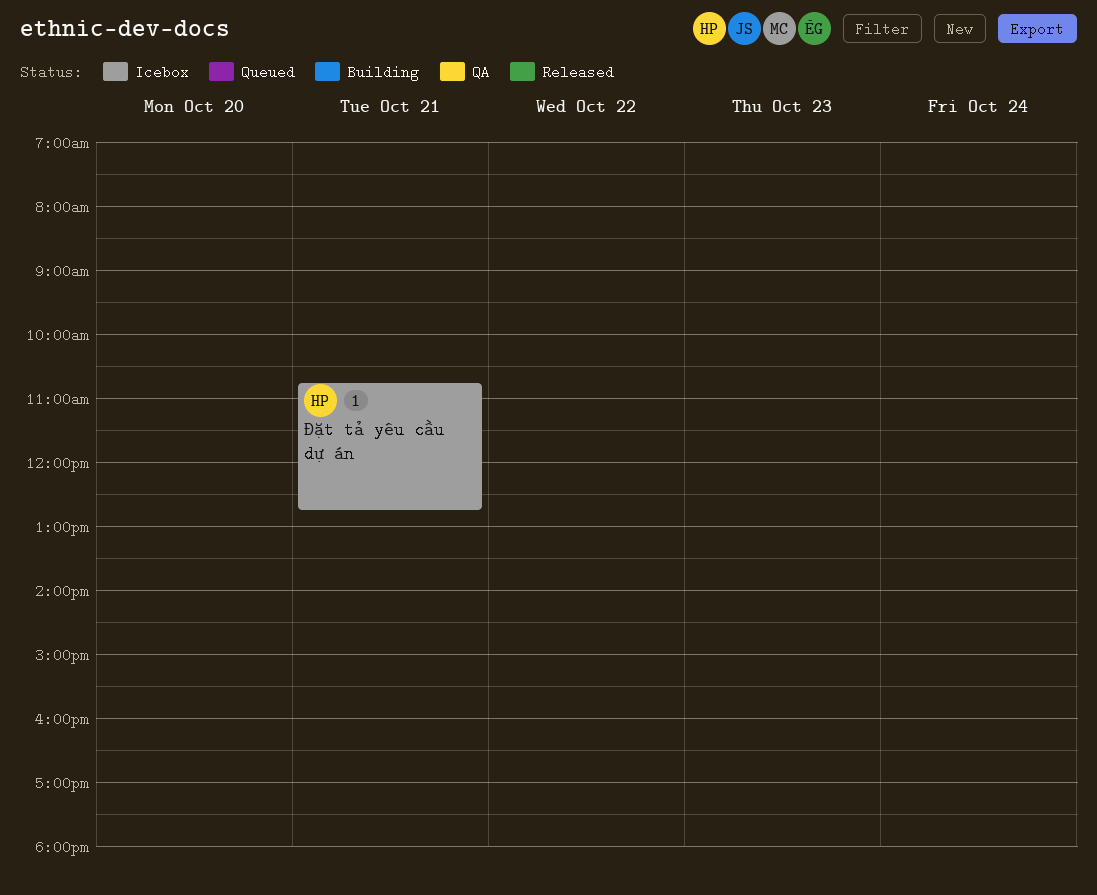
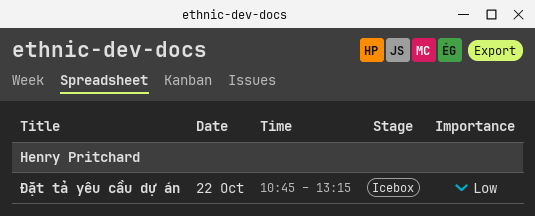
Đặt tả yêu cầu dự án, day: Oct 21 -> Oct 22
Đặt tả yêu cầu dự án, ends: 12:45 -> 13:15

